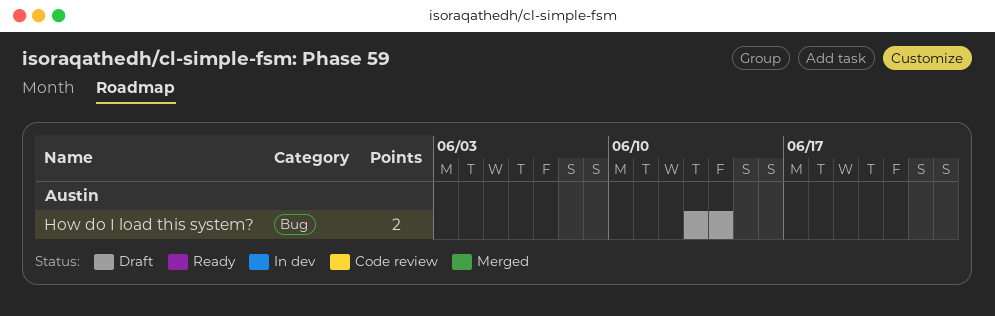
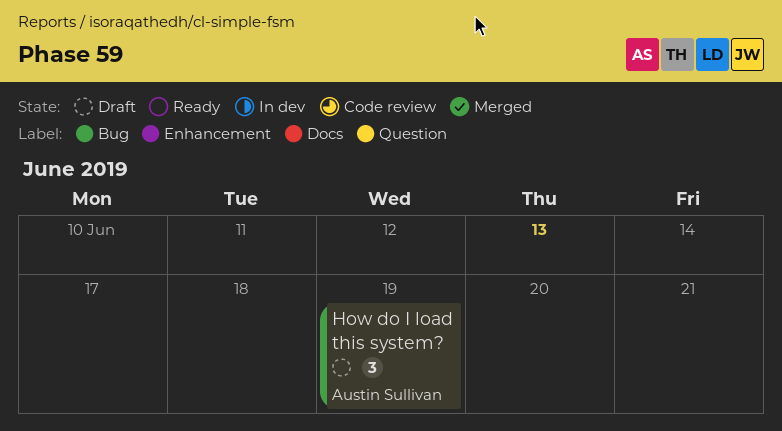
How do I load this system?, estimate: 2 -> 3
How do I load this system?, due: Jun 14 -> Jun 19

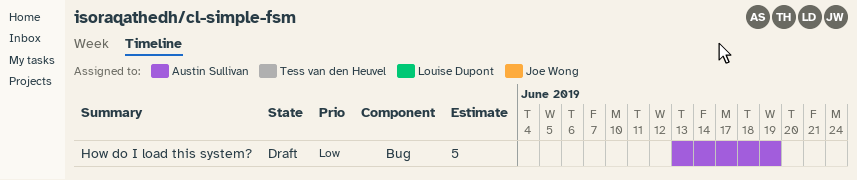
How do I load this system?, estimate: 3 -> 5

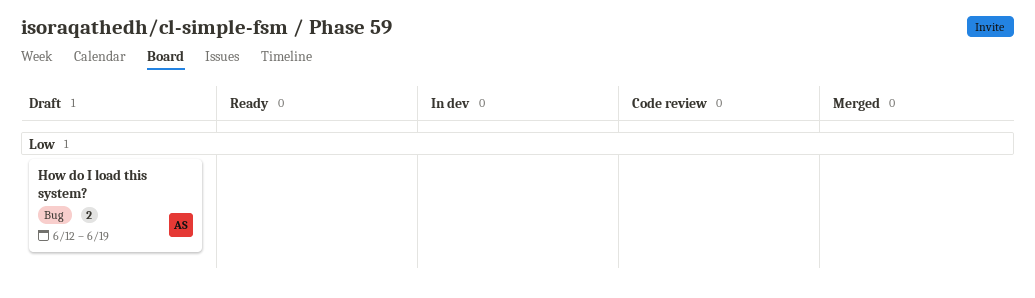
How do I load this system?, estimate: 5 -> 2
How do I load this system?, start: Jun 13 -> Jun 12

